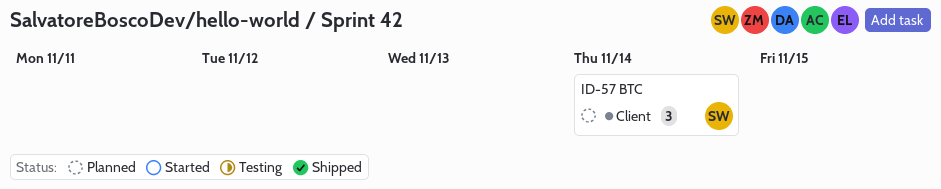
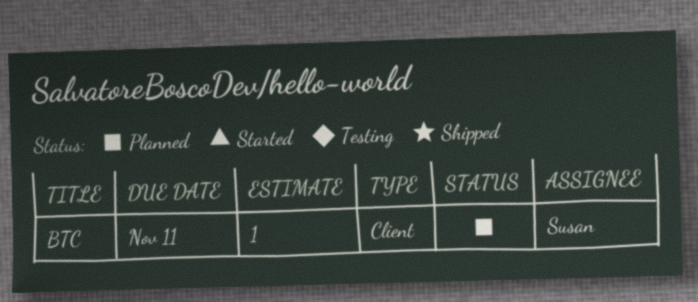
BTC, estimate: 3 -> 1
BTC, due: Nov 14 -> Nov 11

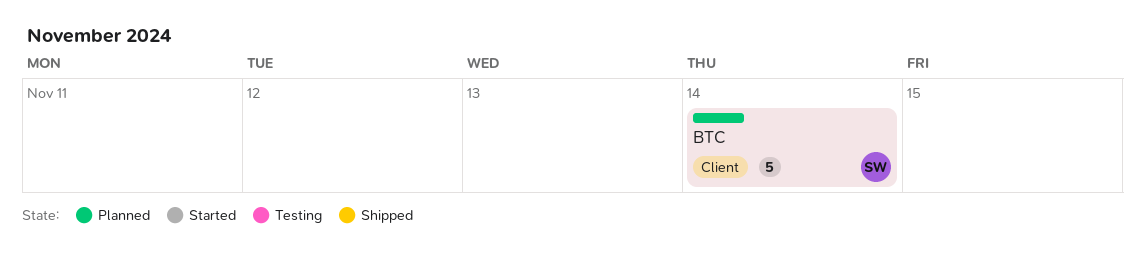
BTC, estimate: 1 -> 5
BTC, due: Nov 11 -> Nov 14

